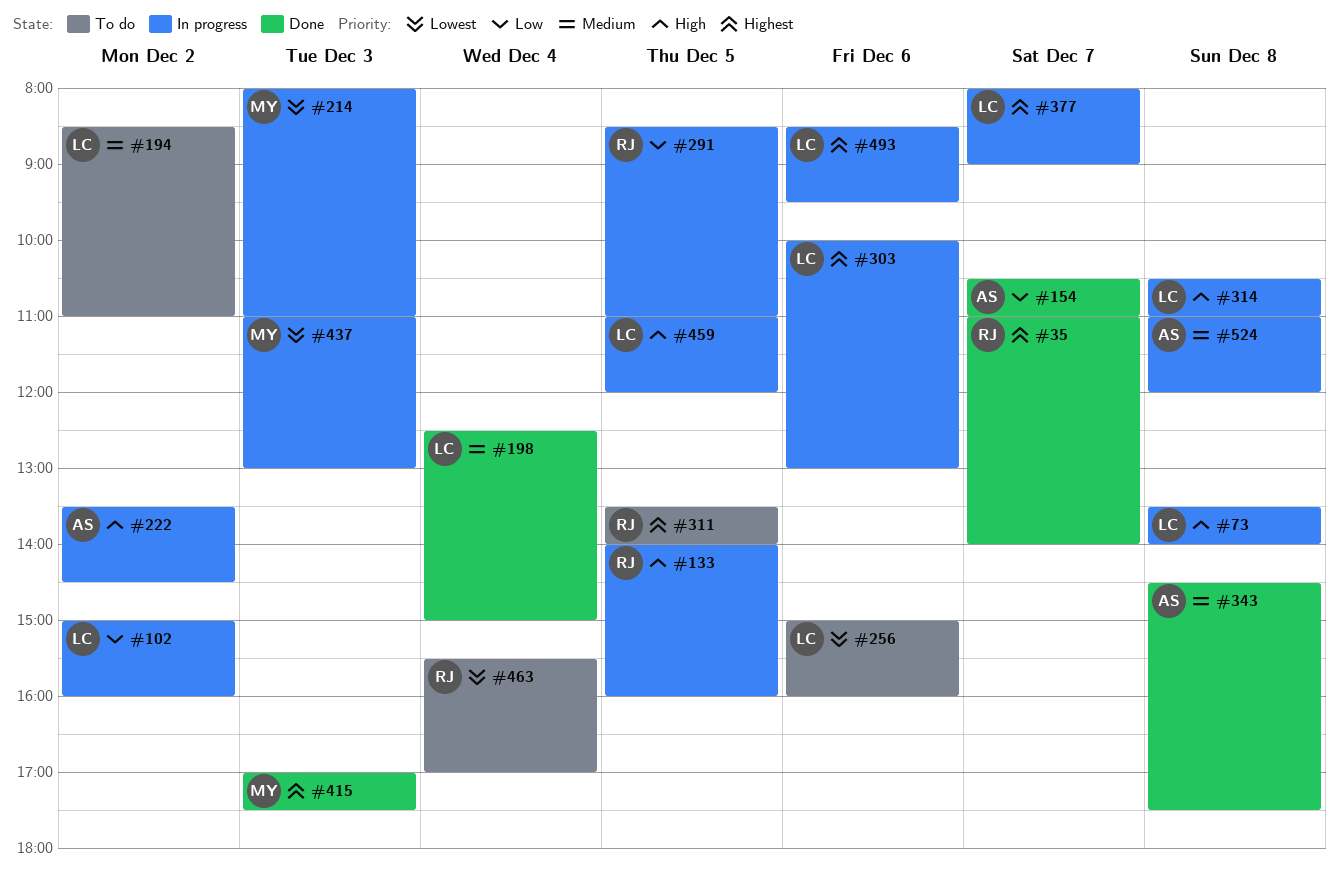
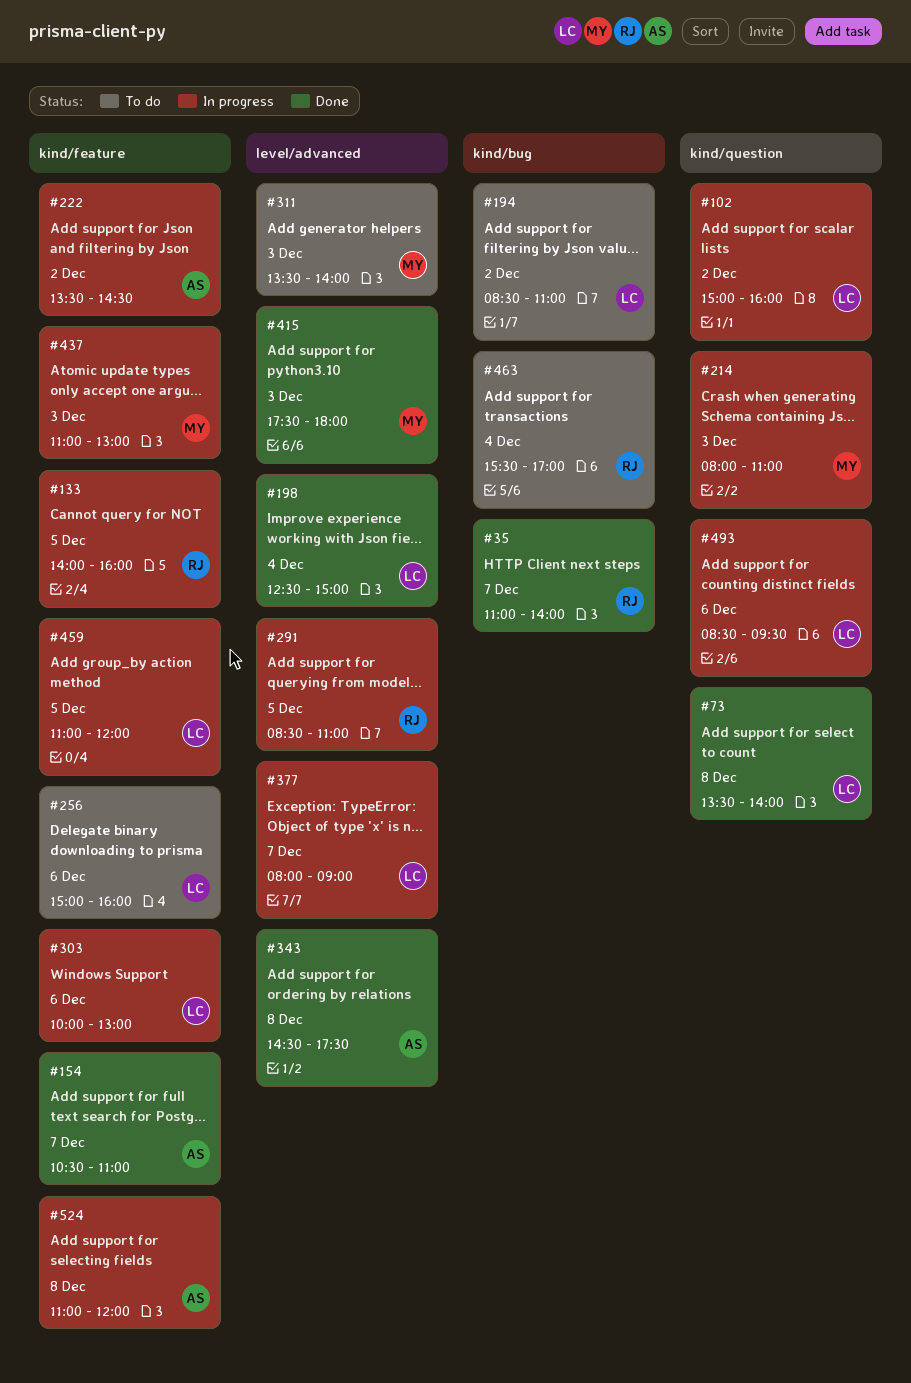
#73, status: In progress -> Done
#311, owner: RJ -> MY
#311, day: Dec 5 -> Dec 3
#314: present -> none
#415, begins: 17:00 -> 17:30
#415, ends: 17:30 -> 18:00

